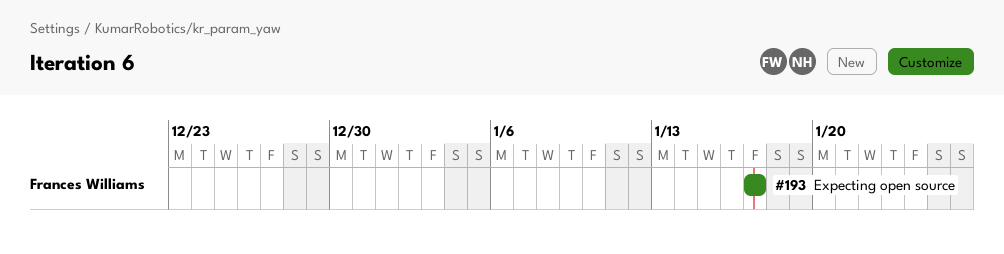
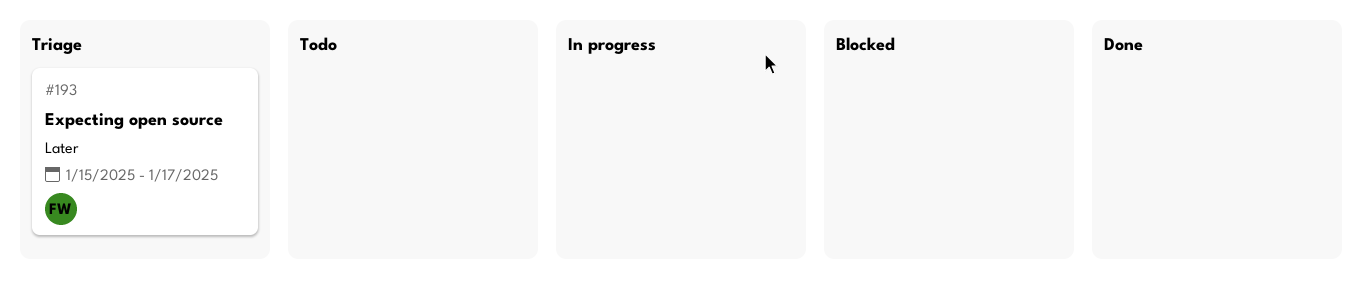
#193, start: Jan 17 -> Jan 15

